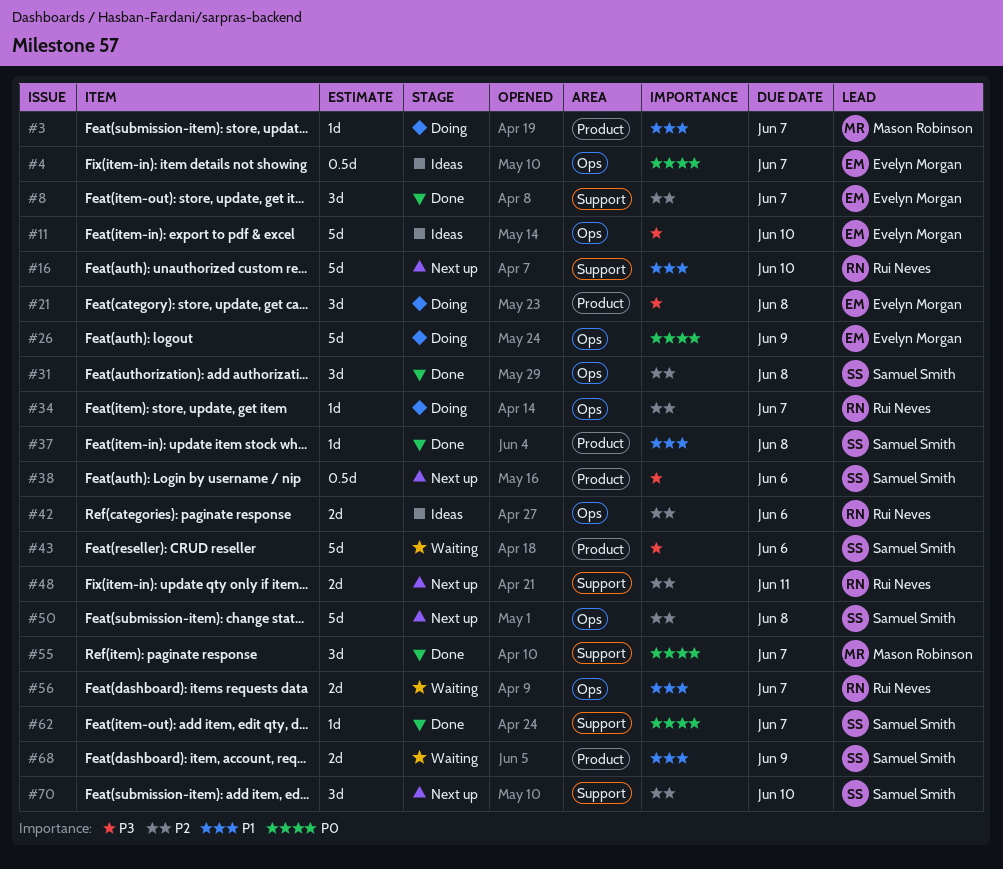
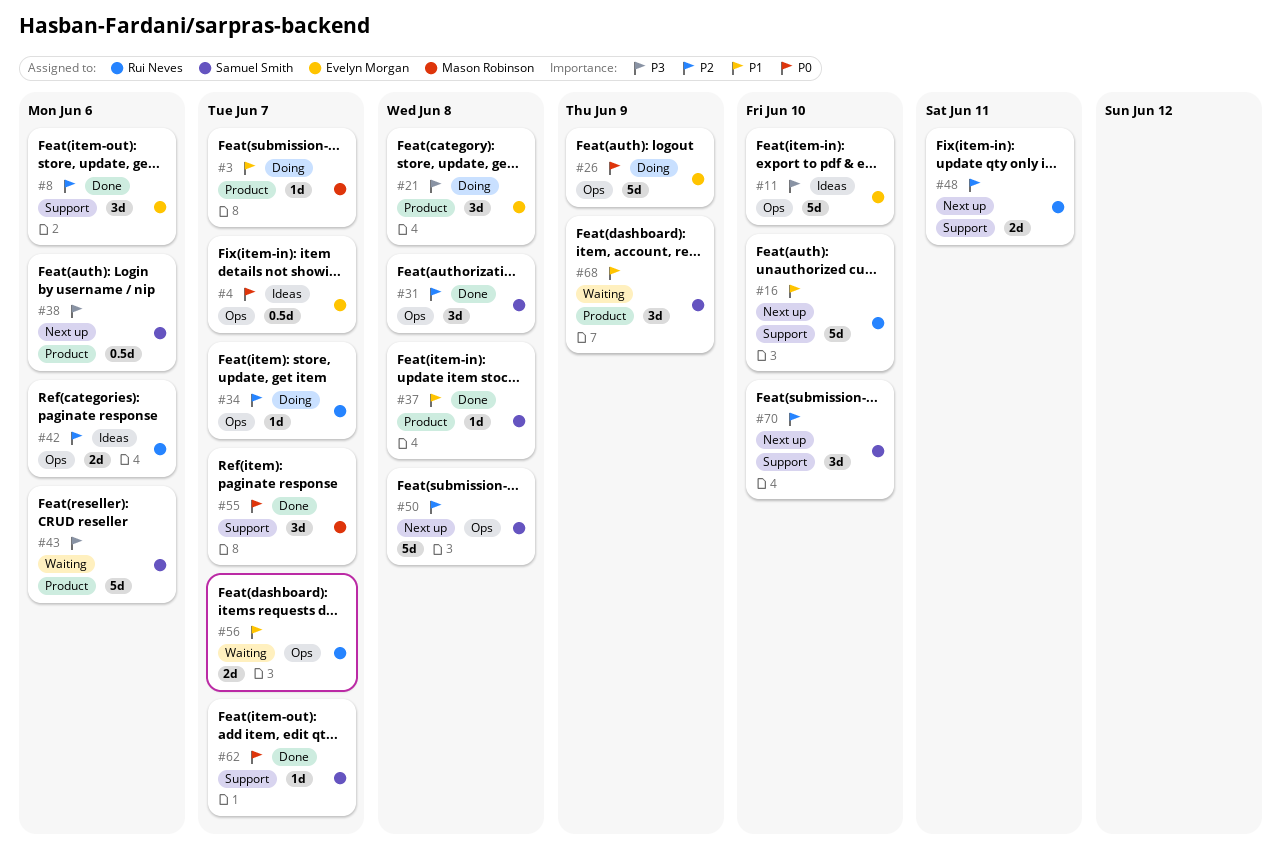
#8, due: Jun 7 -> Jun 6
#68, estimate: 2d -> 3d

